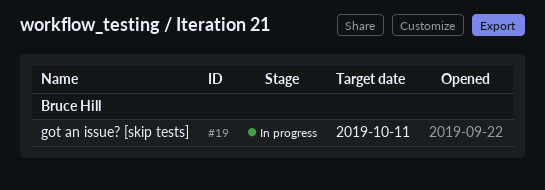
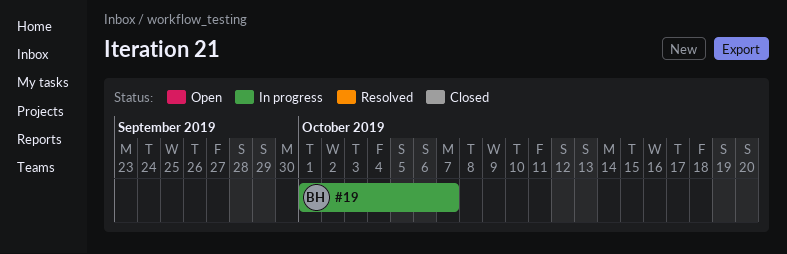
#19, due: Oct 11 -> Oct 7

